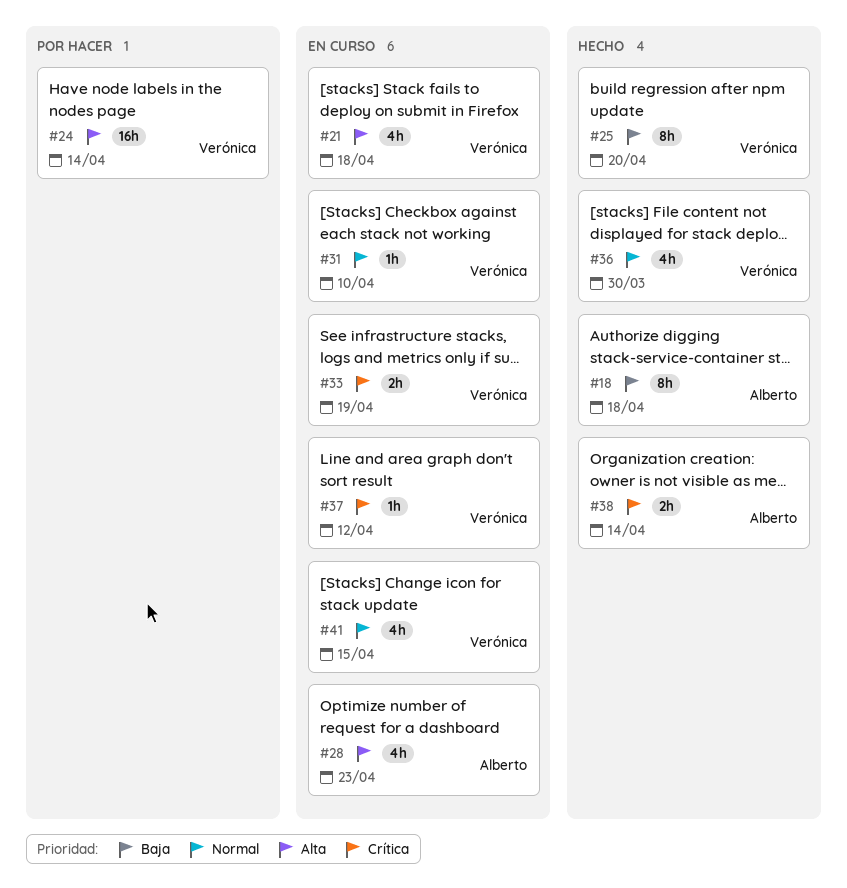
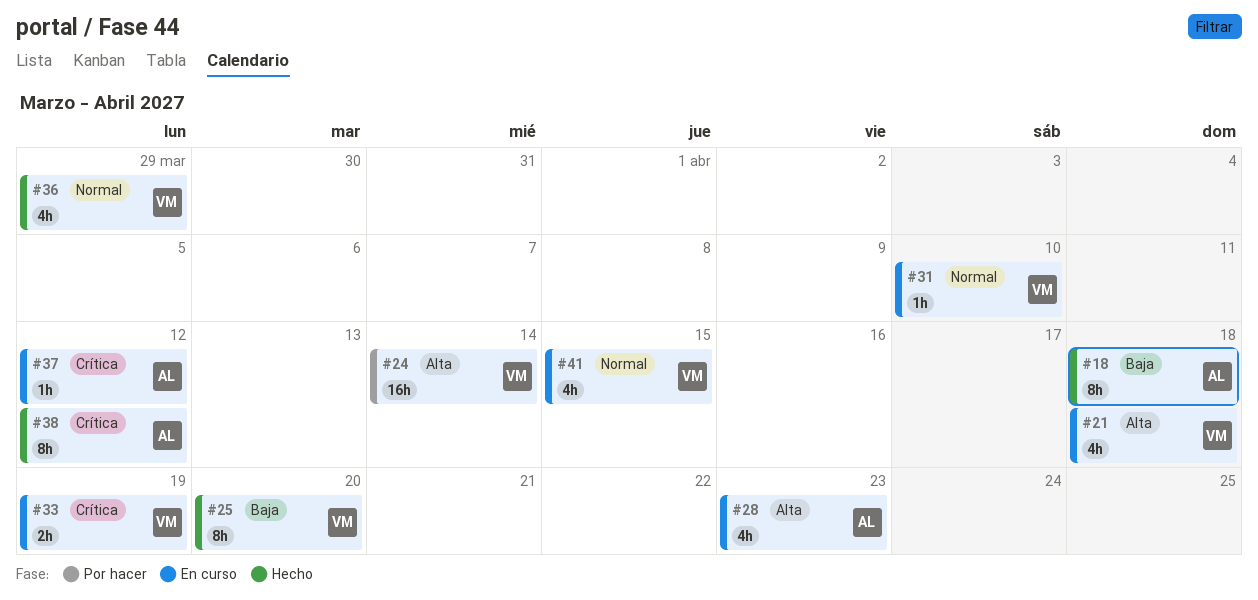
#36, due: Mar 30 -> Mar 29
#37, owner: Verónica -> Alberto
#38, estimate: 2h -> 8h
#38, due: Apr 14 -> Apr 12

